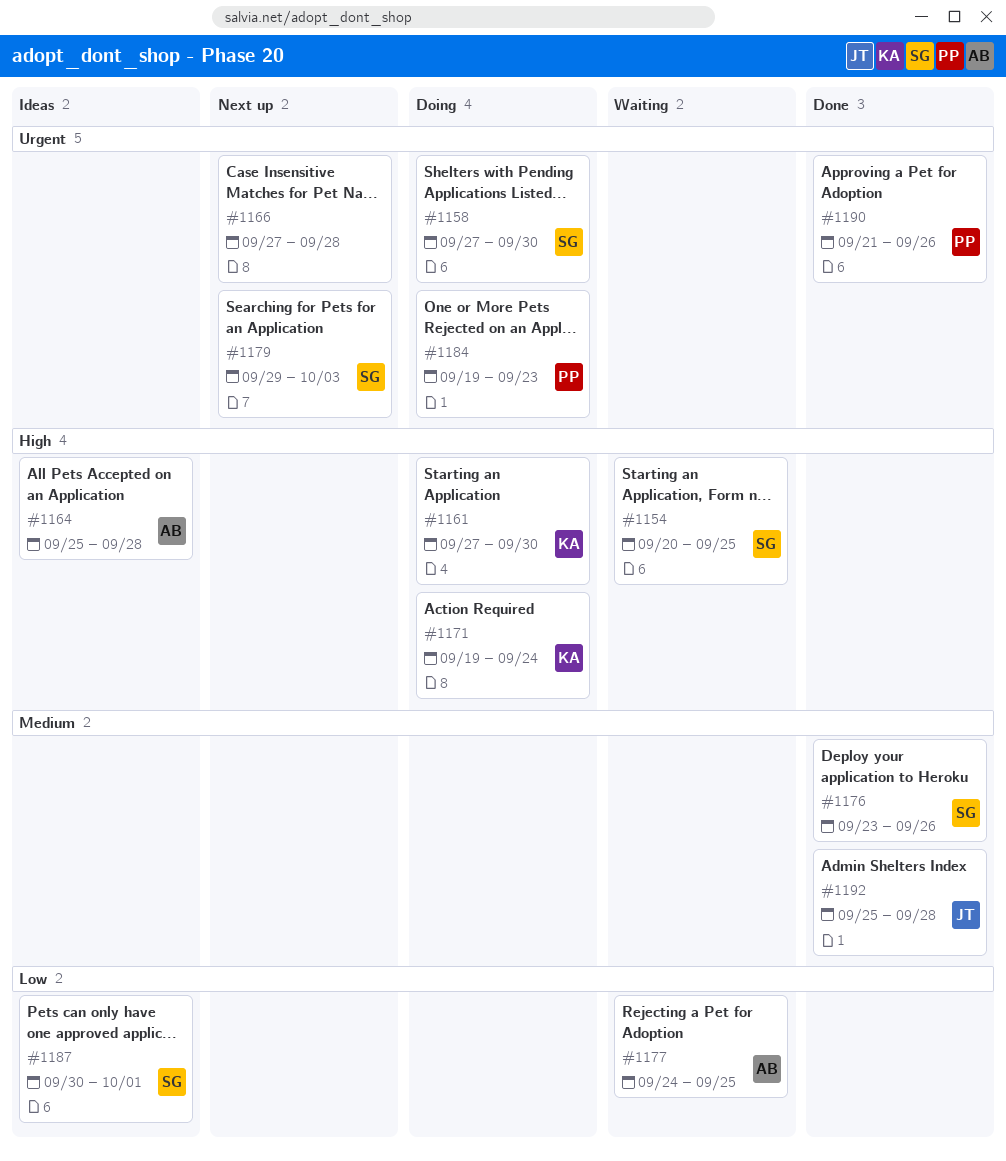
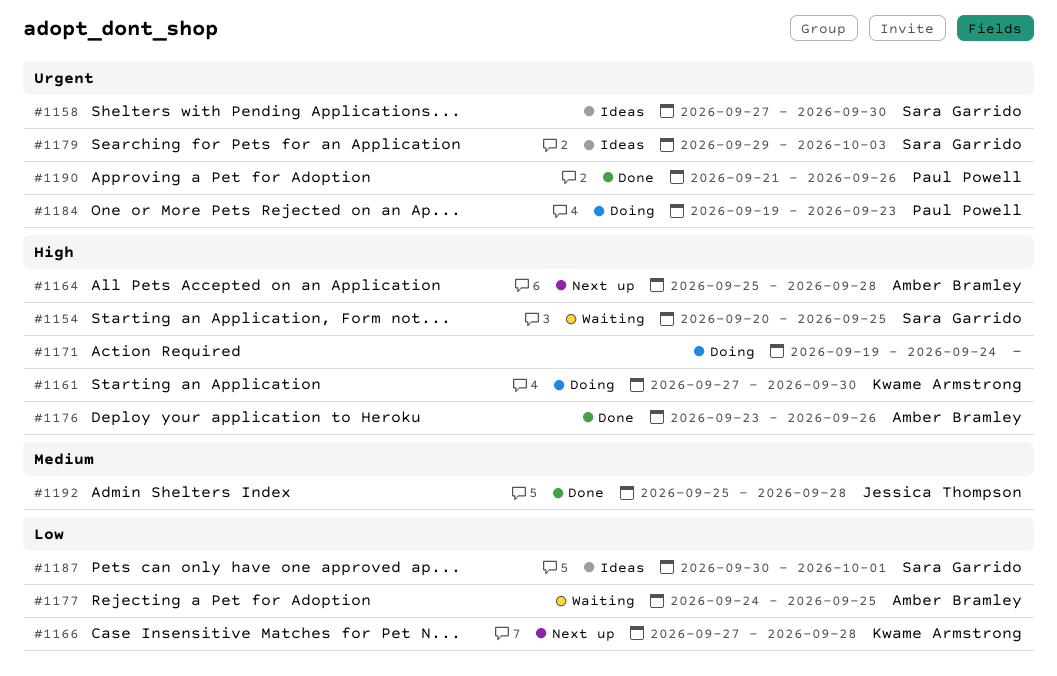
#1158, status: Doing -> Ideas
#1164, status: Ideas -> Next up
#1166, owner: none -> Kwame Armstrong
#1166, priority: Urgent -> Low
#1171, owner: Kwame Armstrong -> none
#1176, owner: Sara Garrido -> Amber Bramley
#1176, priority: Medium -> High
#1179, status: Next up -> Ideas

